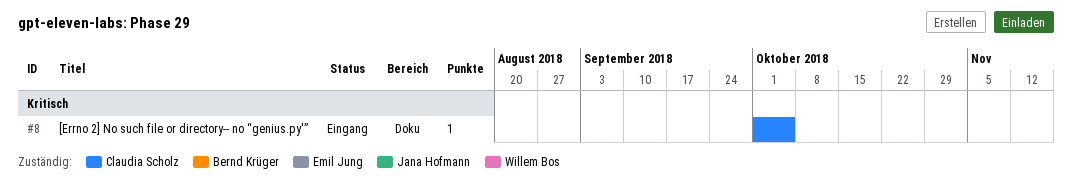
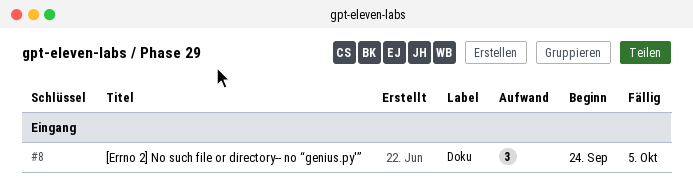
#8, estimate: 1 -> 3
#8, start: Oct 1 -> Sep 24

